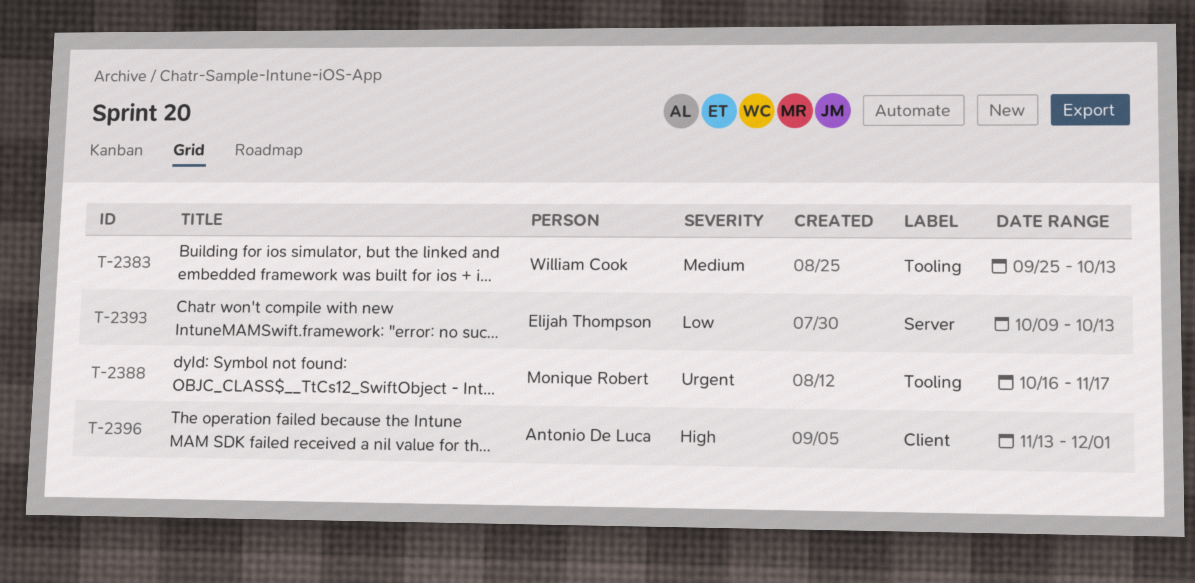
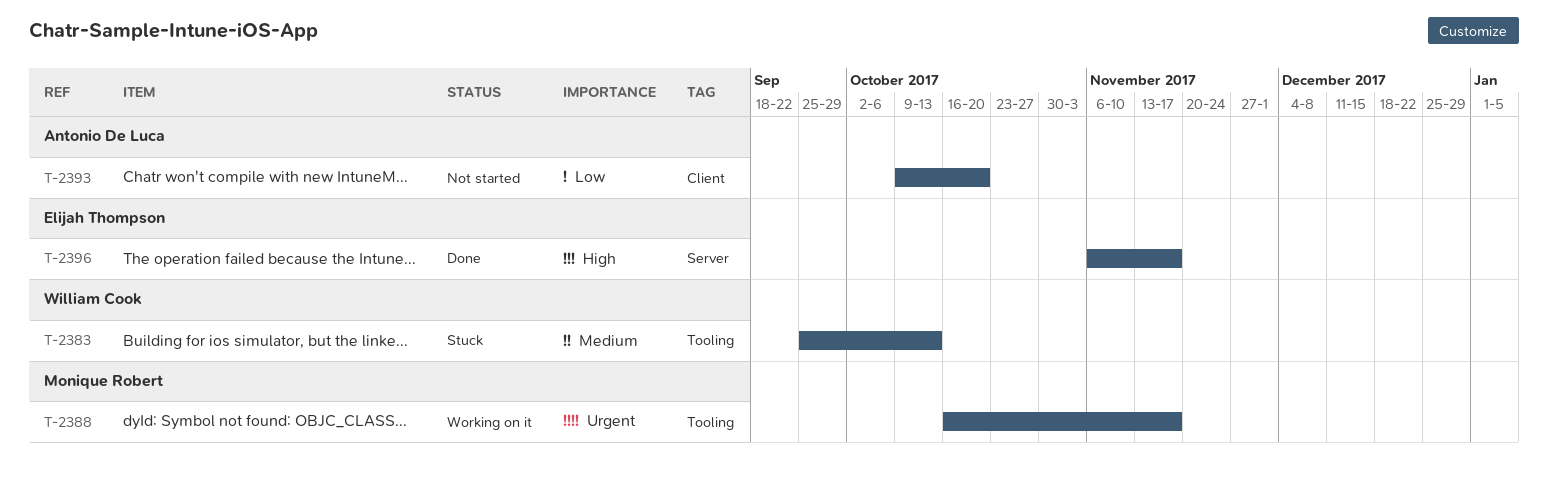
T-2393, owner: Elijah Thompson -> Antonio De Luca
T-2393, label: Server -> Client
T-2393, due: Oct 13 -> Oct 20
T-2396, owner: Antonio De Luca -> Elijah Thompson
T-2396, label: Client -> Server
T-2396, start: Nov 13 -> Nov 6
T-2396, due: Dec 1 -> Nov 17

